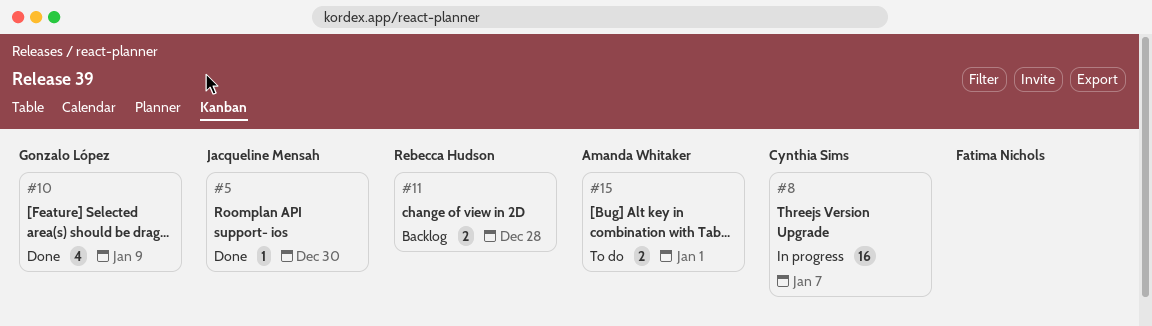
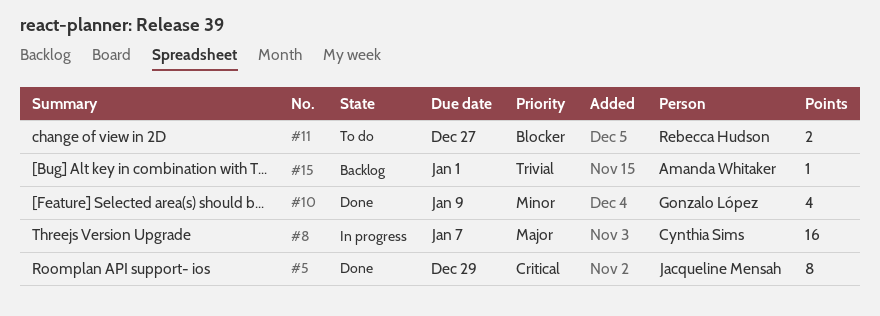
#5, estimate: 1 -> 8
#5, due: Dec 30 -> Dec 29
#11, status: Backlog -> To do
#11, due: Dec 28 -> Dec 27
#15, status: To do -> Backlog
#15, estimate: 2 -> 1

